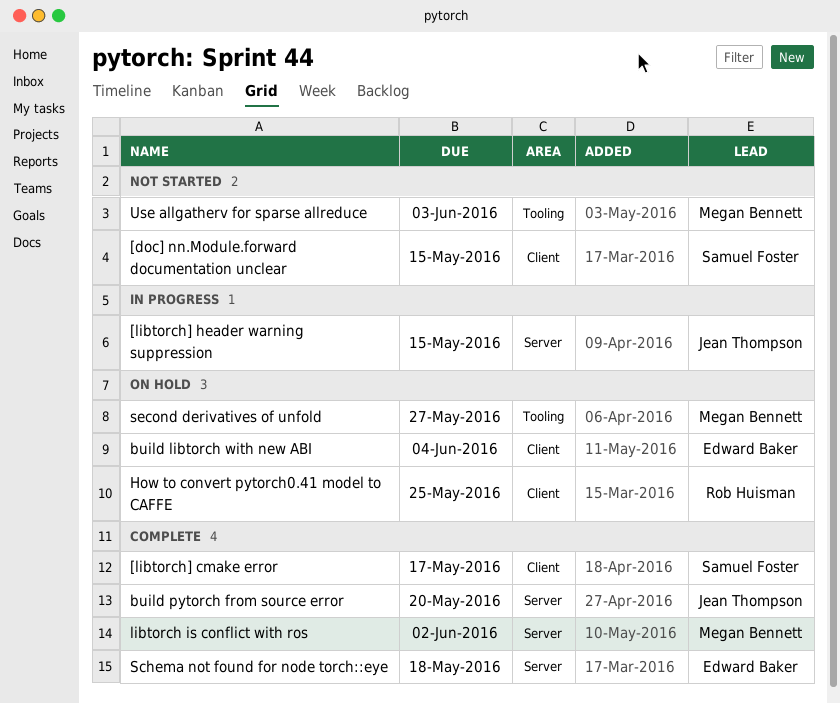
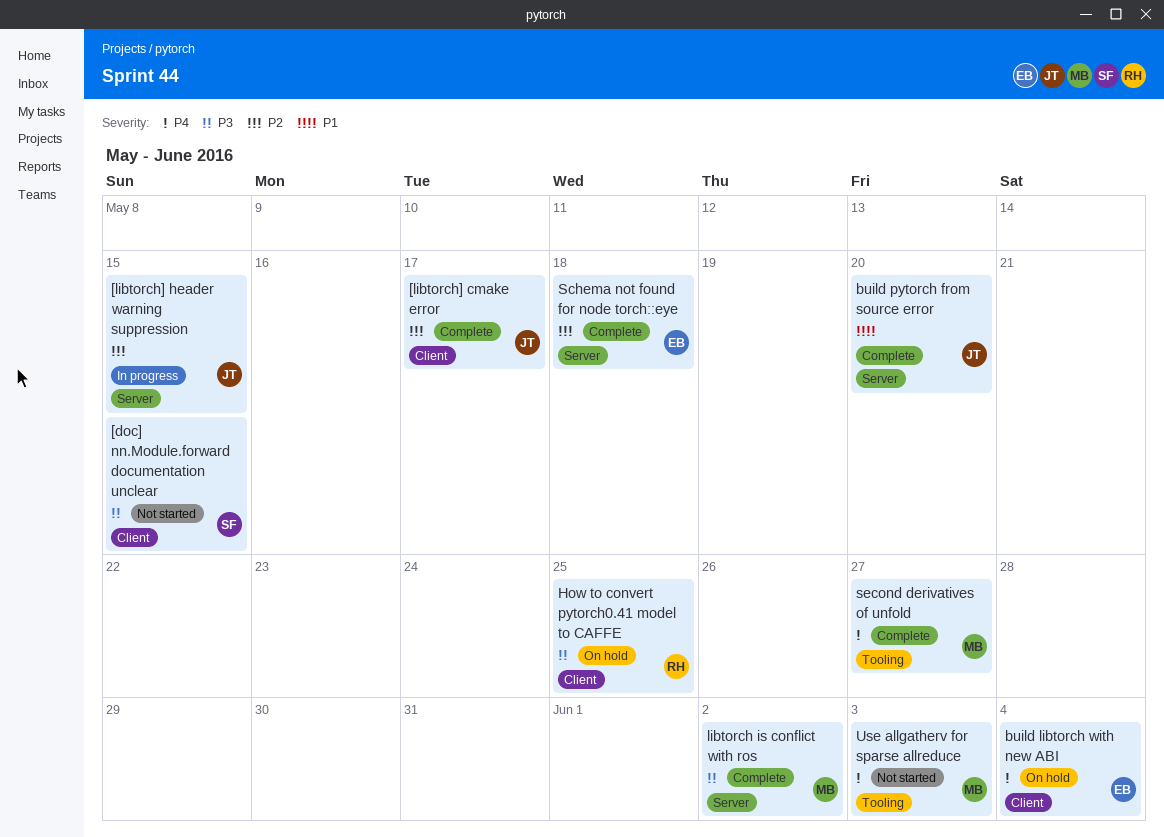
[libtorch] cmake error, owner: Samuel Foster -> Jean Thompson
second derivatives of unfold, status: On hold -> Complete

